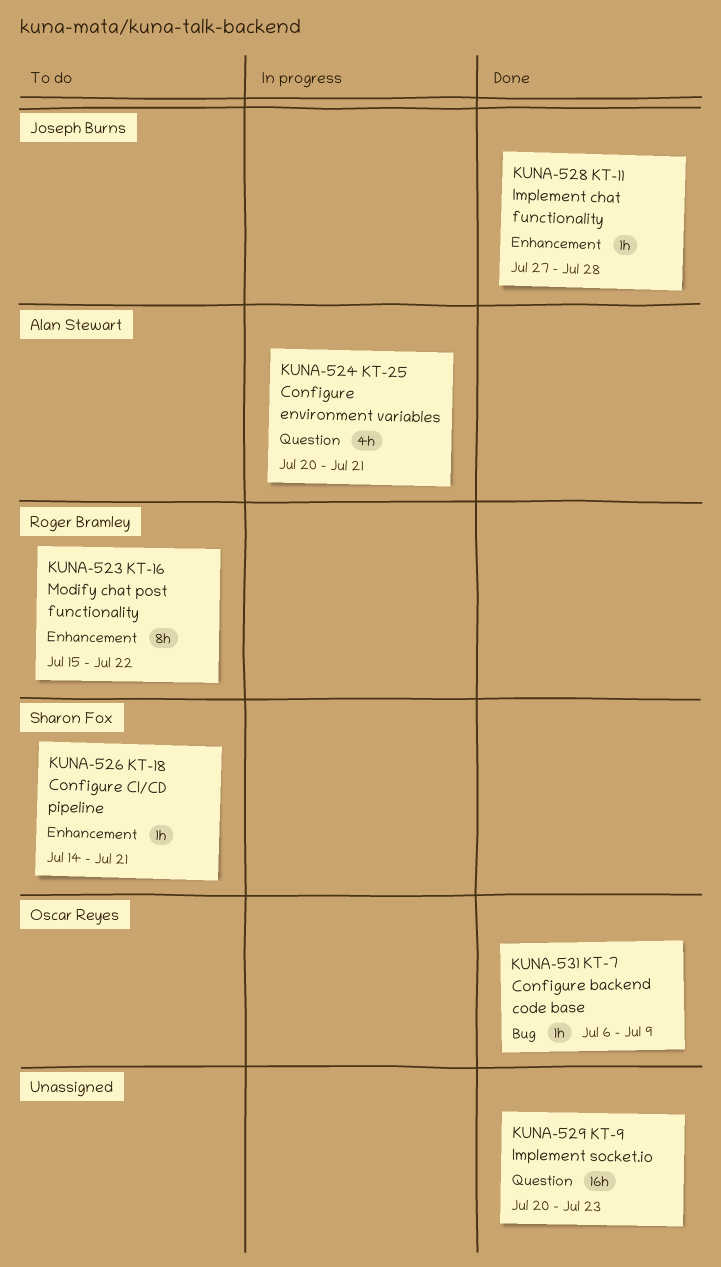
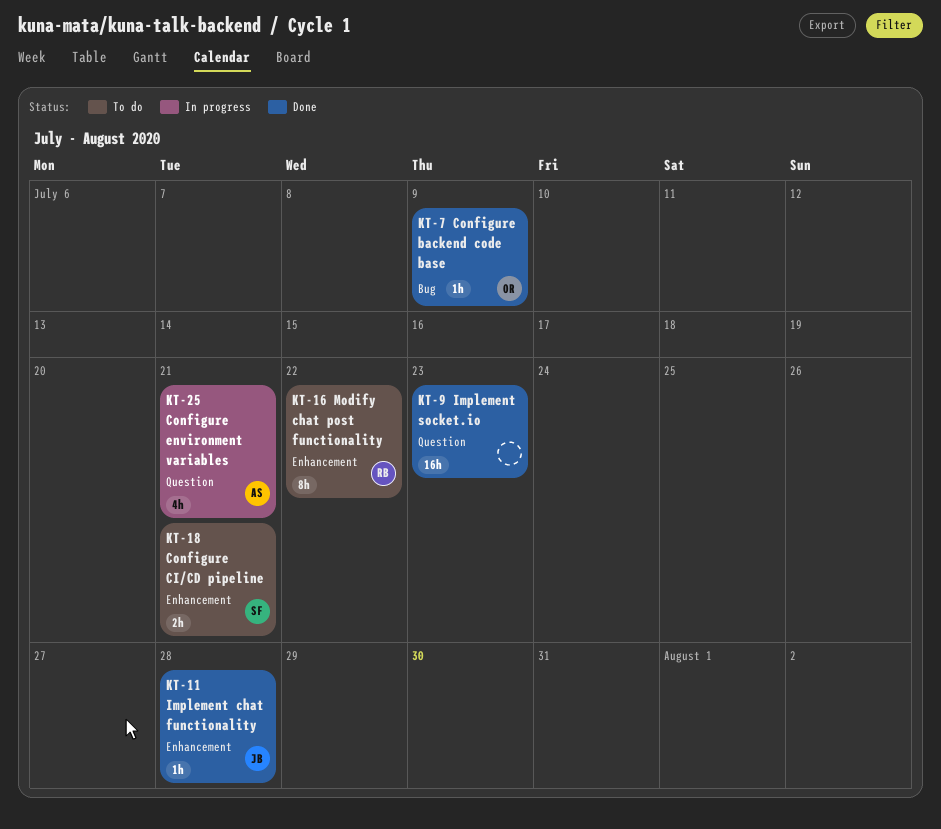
KT-18 Configure CI/CD pipeline, estimate: 1h -> 2h

